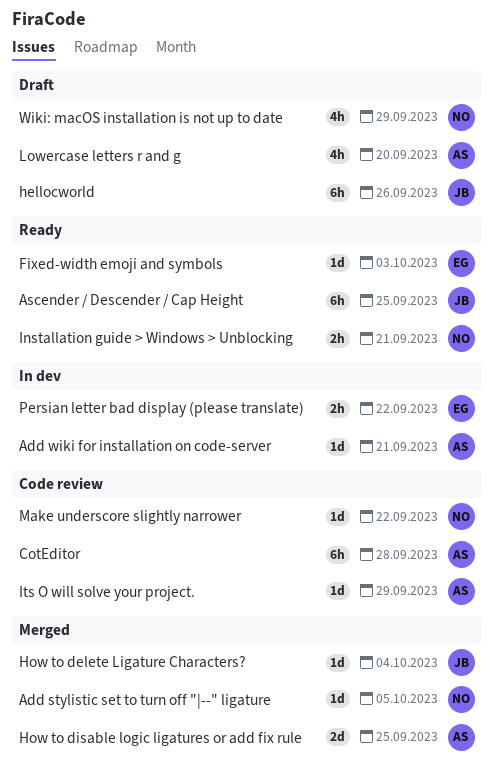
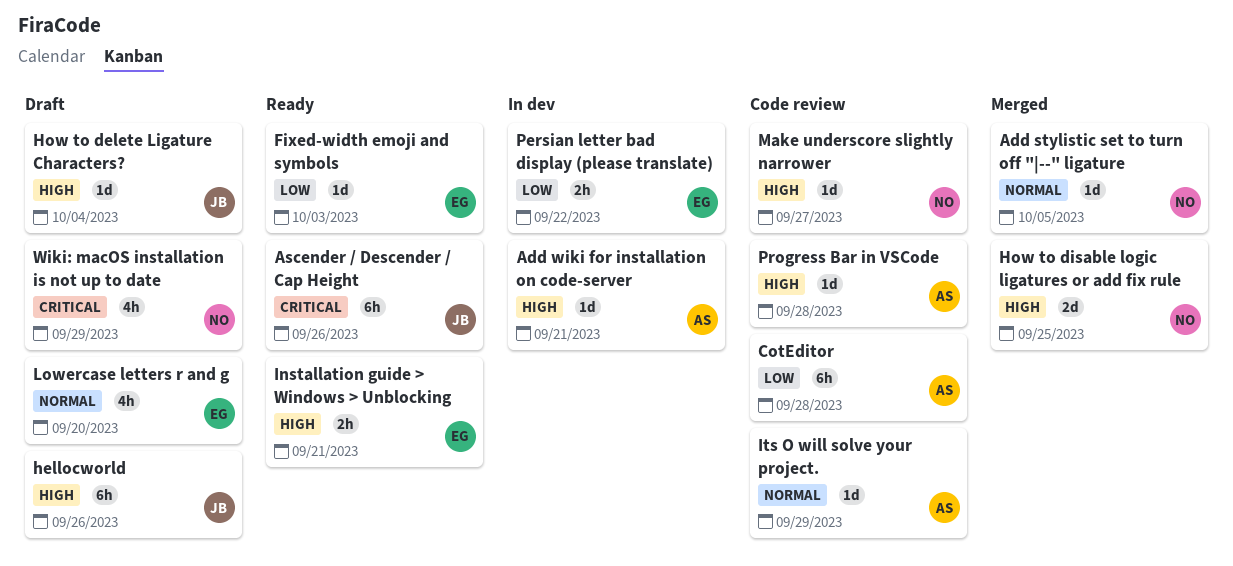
Ascender / Descender / Cap Height, due: Sep 25 -> Sep 26
How to delete Ligature Characters?, status: Merged -> Draft
How to disable logic ligatures or add fix rule, owner: AS -> NO
Installation guide > Windows > Unblocking, owner: NO -> EG
Lowercase letters r and g, owner: AS -> EG
Make underscore slightly narrower, due: Sep 22 -> Sep 27
Progress Bar in VSCode: none -> present

